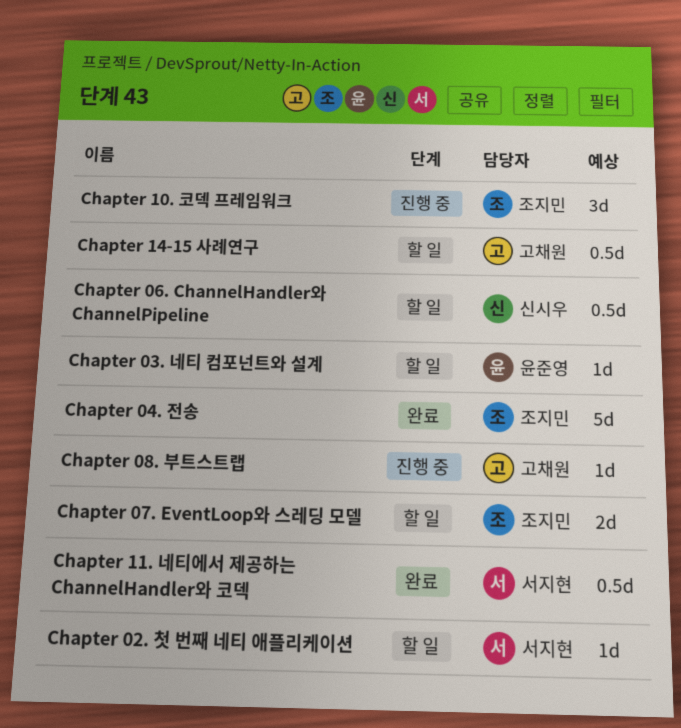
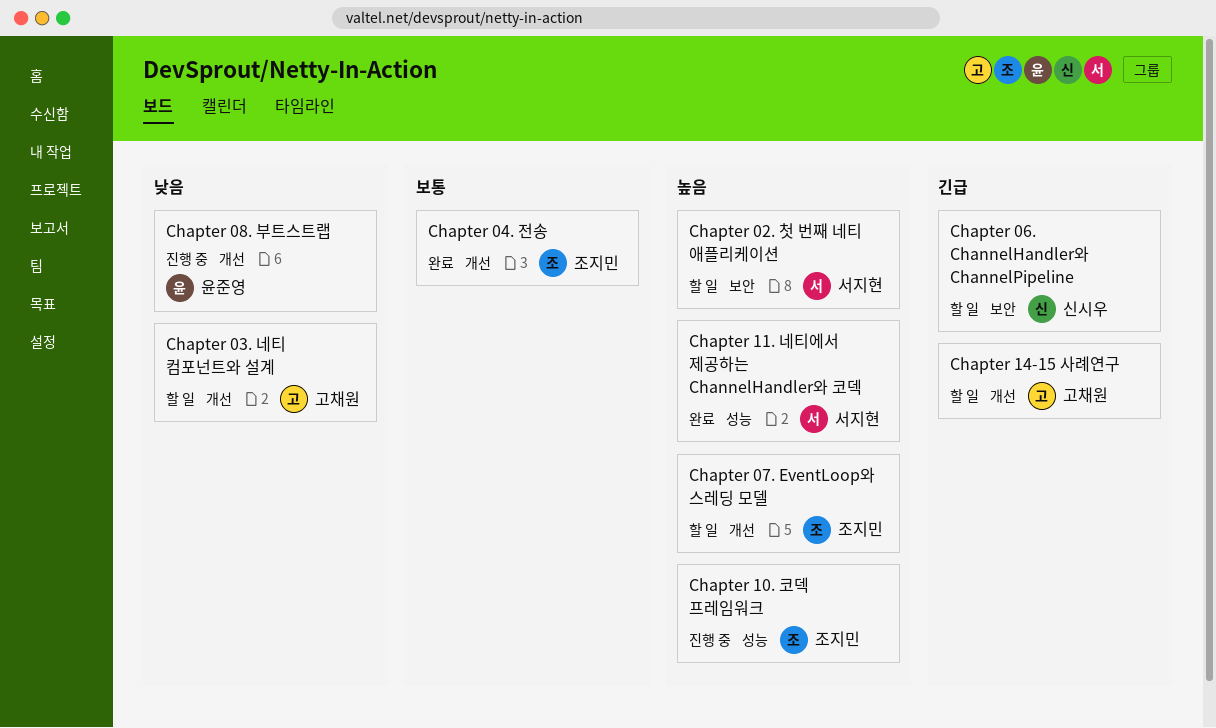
Chapter 03. 네티 컴포넌트와 설계, owner: 윤준영 -> 고채원
Chapter 08. 부트스트랩, owner: 고채원 -> 윤준영

